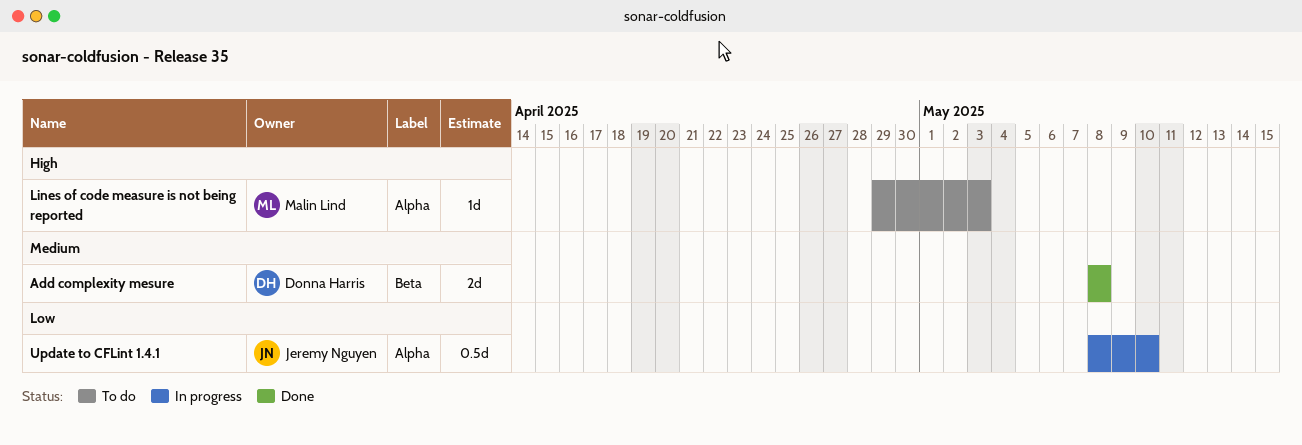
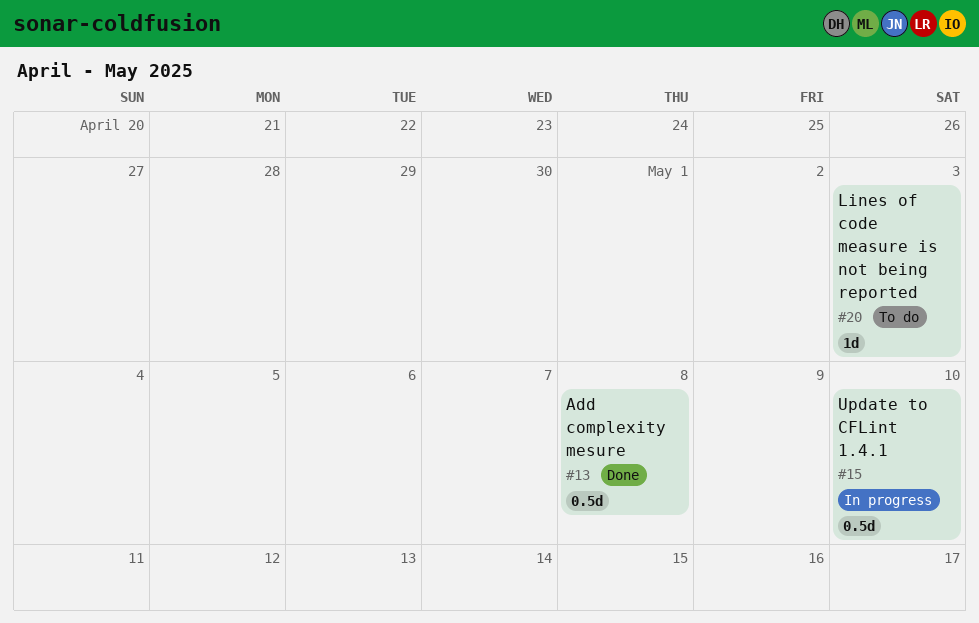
Add complexity mesure, estimate: 2d -> 0.5d

